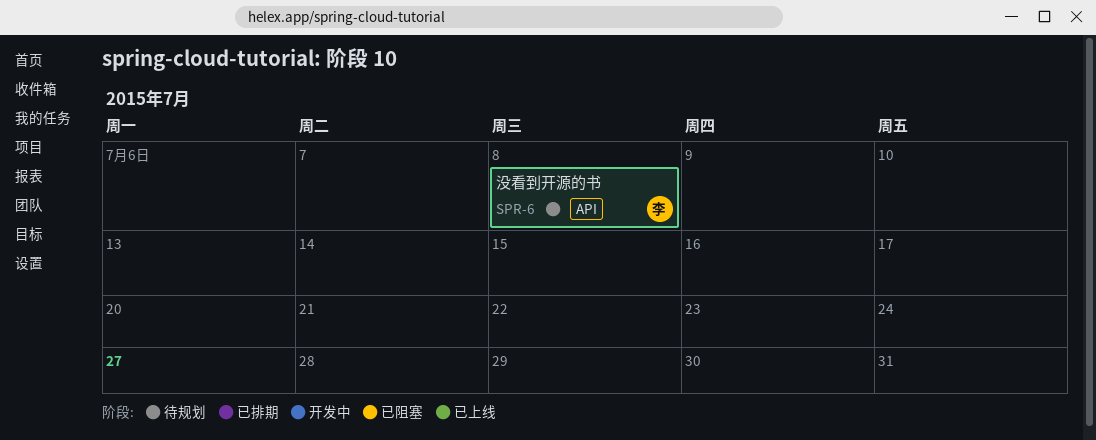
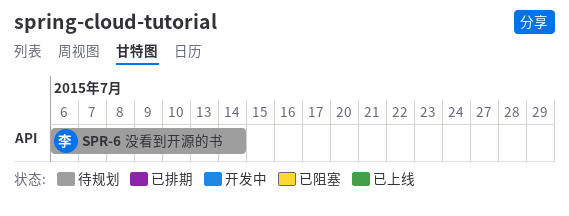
SPR-6, due: Jul 8 -> Jul 14

